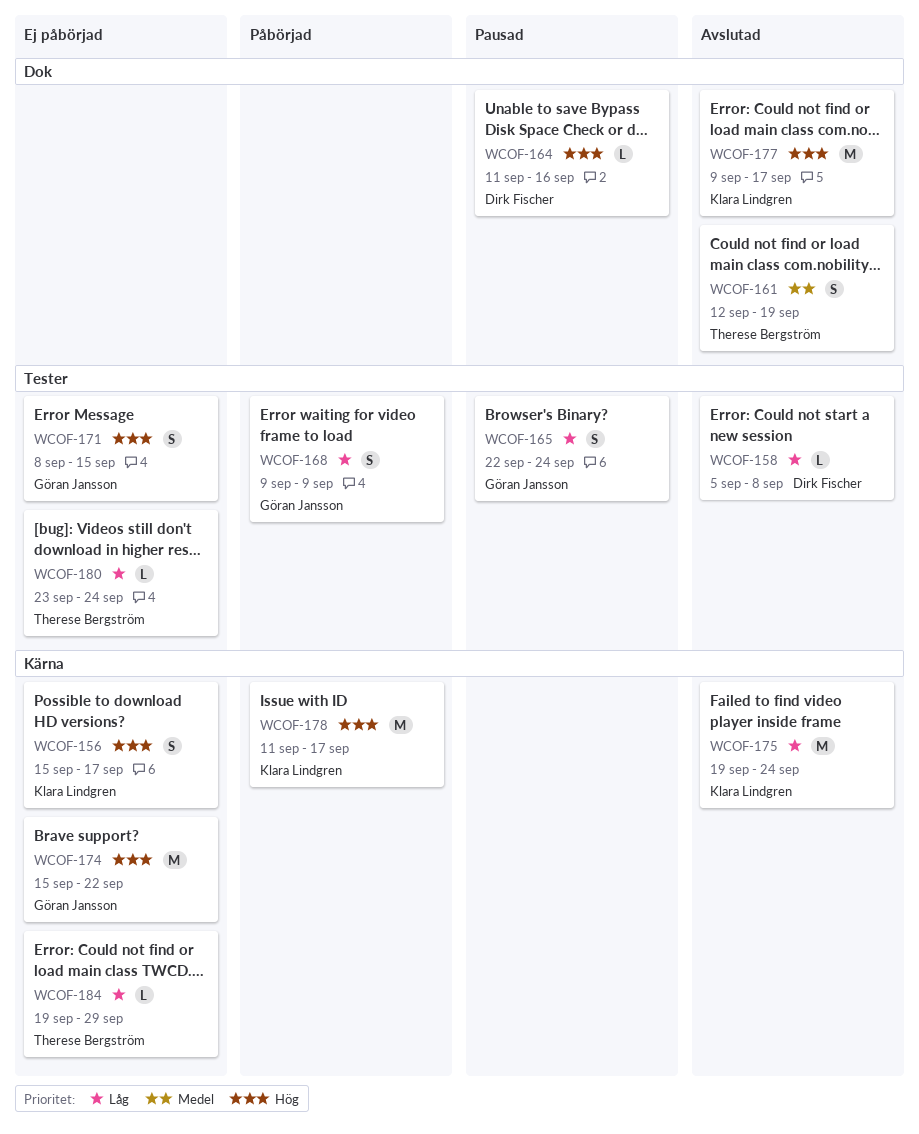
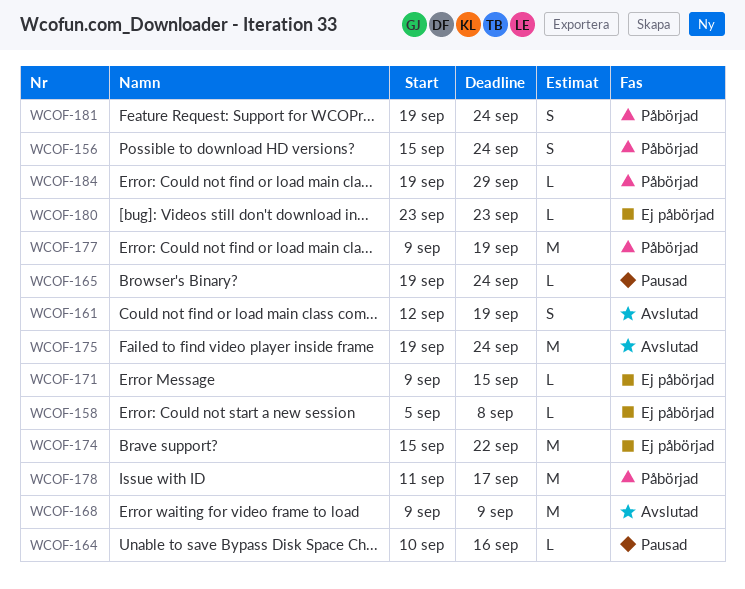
WCOF-156, status: Ej påbörjad -> Påbörjad
WCOF-156, due: Sep 17 -> Sep 24
WCOF-158, status: Avslutad -> Ej påbörjad
WCOF-164, start: Sep 11 -> Sep 10
WCOF-165, estimate: S -> L
WCOF-165, start: Sep 22 -> Sep 19
WCOF-168, status: Påbörjad -> Avslutad
WCOF-168, estimate: S -> M
WCOF-171, estimate: S -> L
WCOF-171, start: Sep 8 -> Sep 9
WCOF-177, status: Avslutad -> Påbörjad
WCOF-177, due: Sep 17 -> Sep 19
WCOF-180, due: Sep 24 -> Sep 23
WCOF-181: none -> present
WCOF-184, status: Ej påbörjad -> Påbörjad

